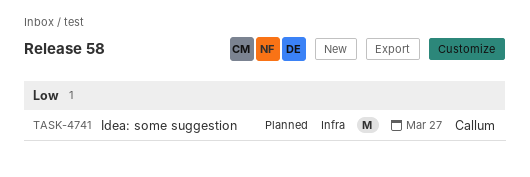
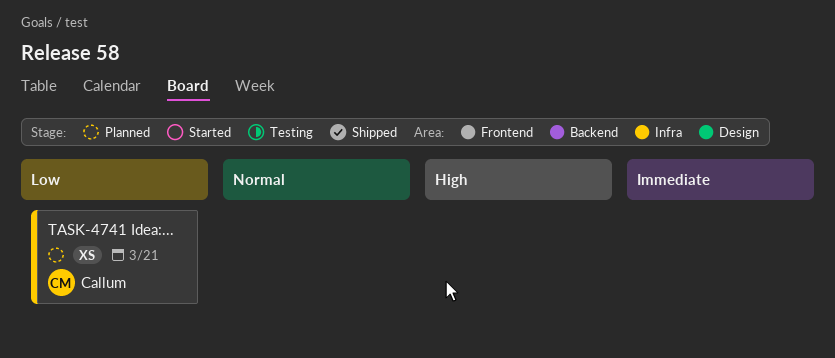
TASK-4741, estimate: M -> XS
TASK-4741, due: Mar 27 -> Mar 21

